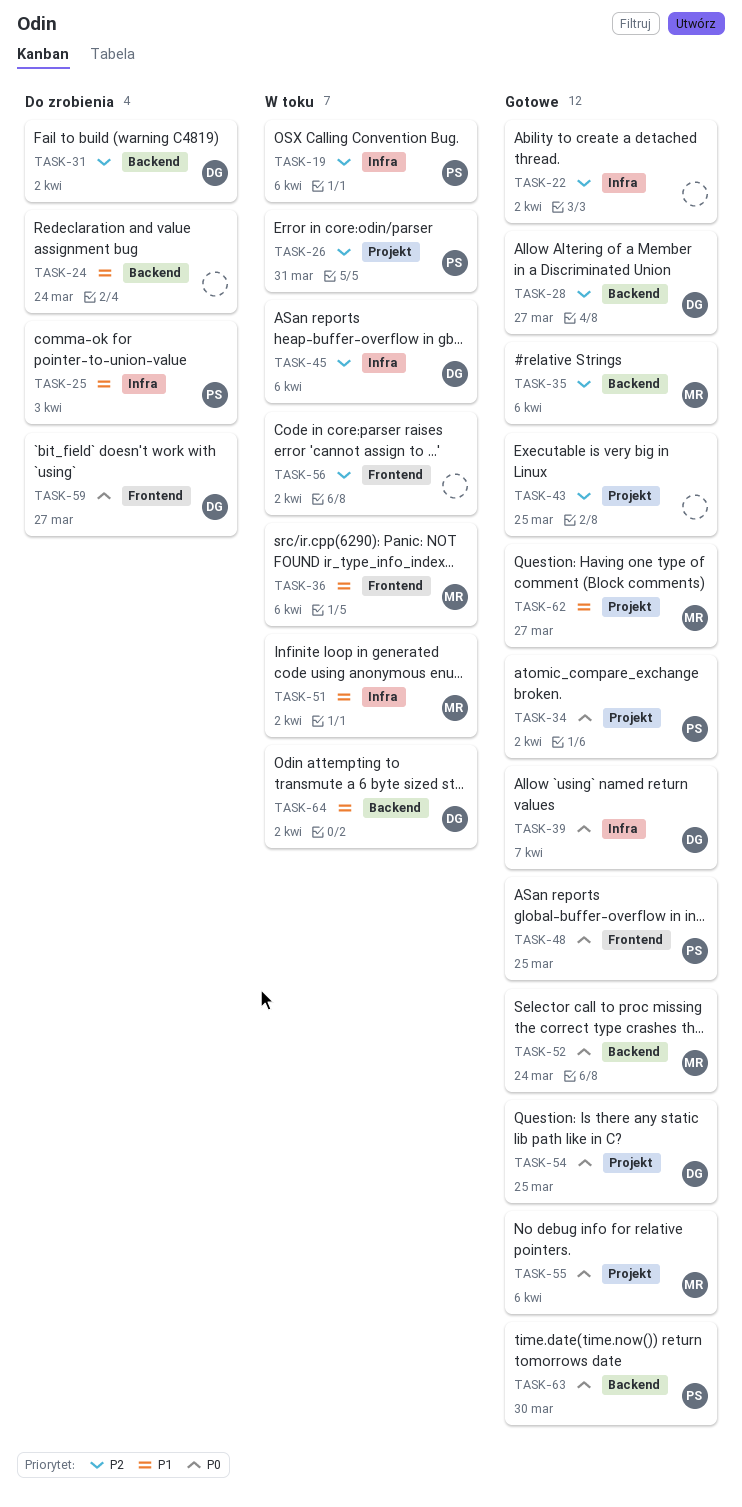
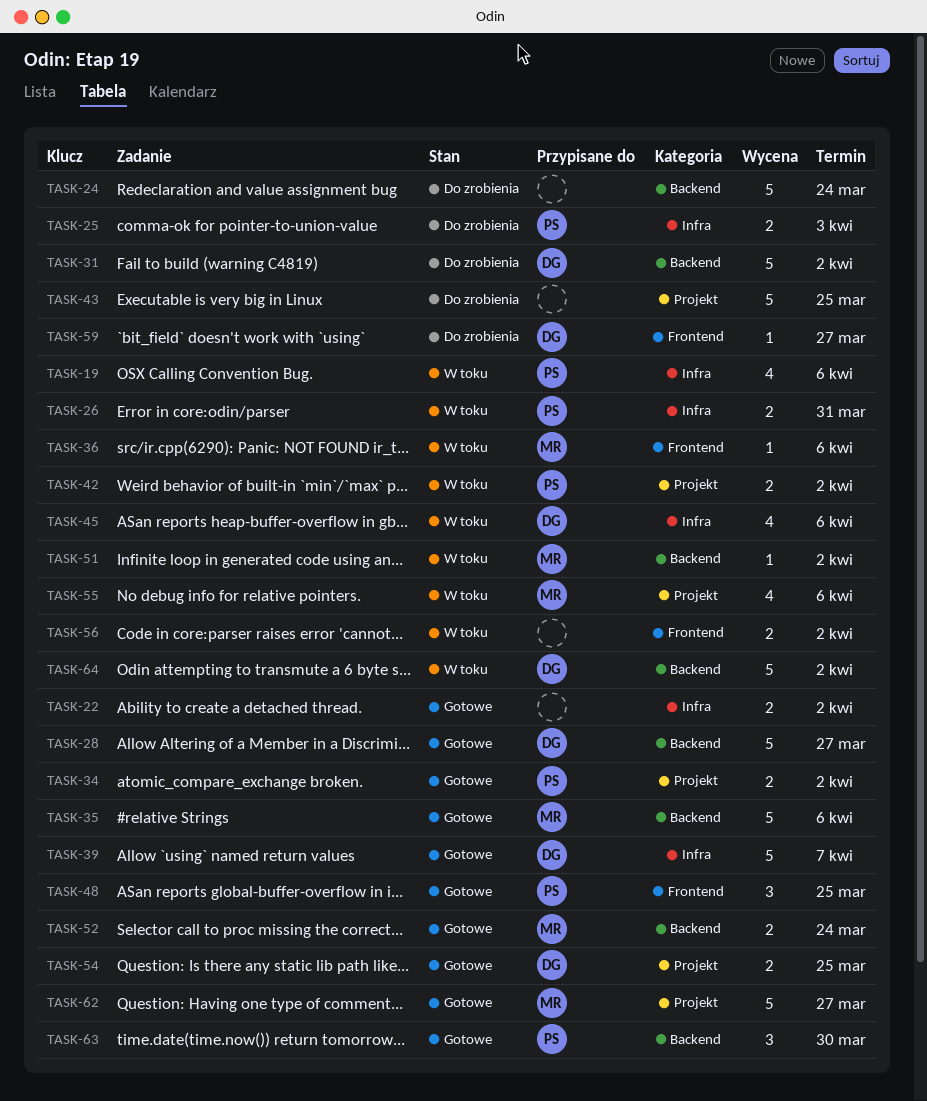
TASK-26, label: Projekt -> Infra
TASK-42: none -> present
TASK-43, status: Gotowe -> Do zrobienia
TASK-51, label: Infra -> Backend
TASK-55, status: Gotowe -> W toku

